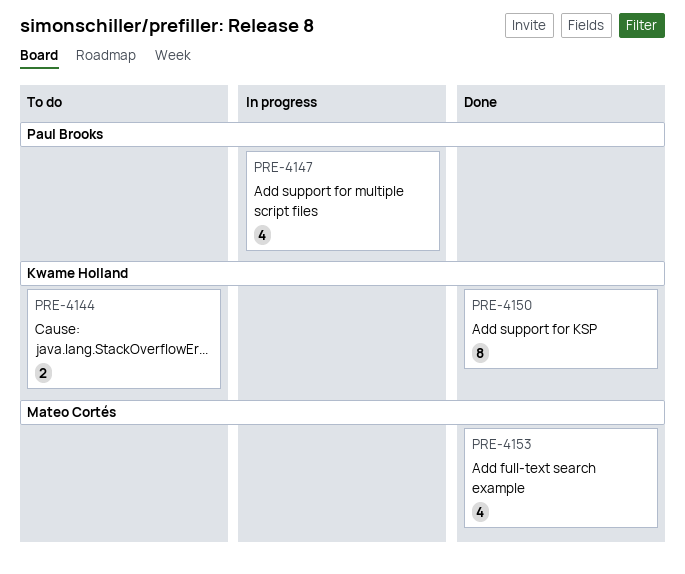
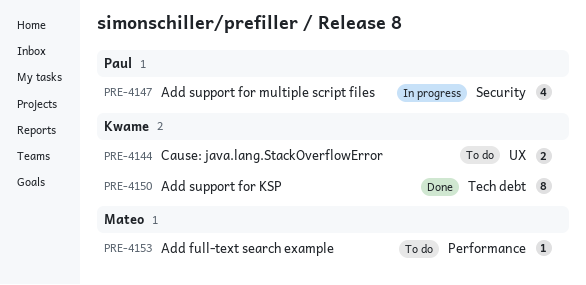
PRE-4153, status: Done -> To do
PRE-4153, estimate: 4 -> 1

